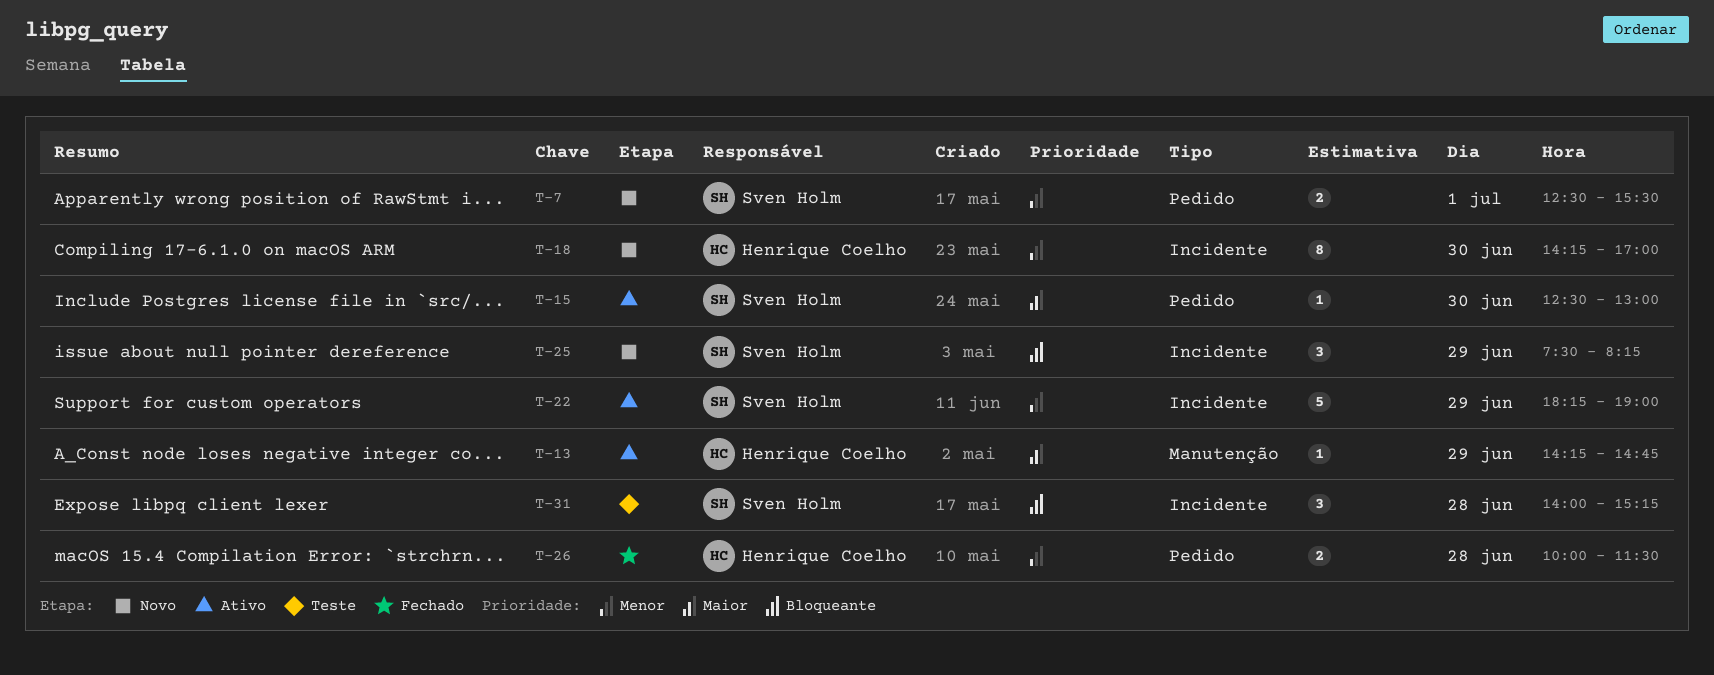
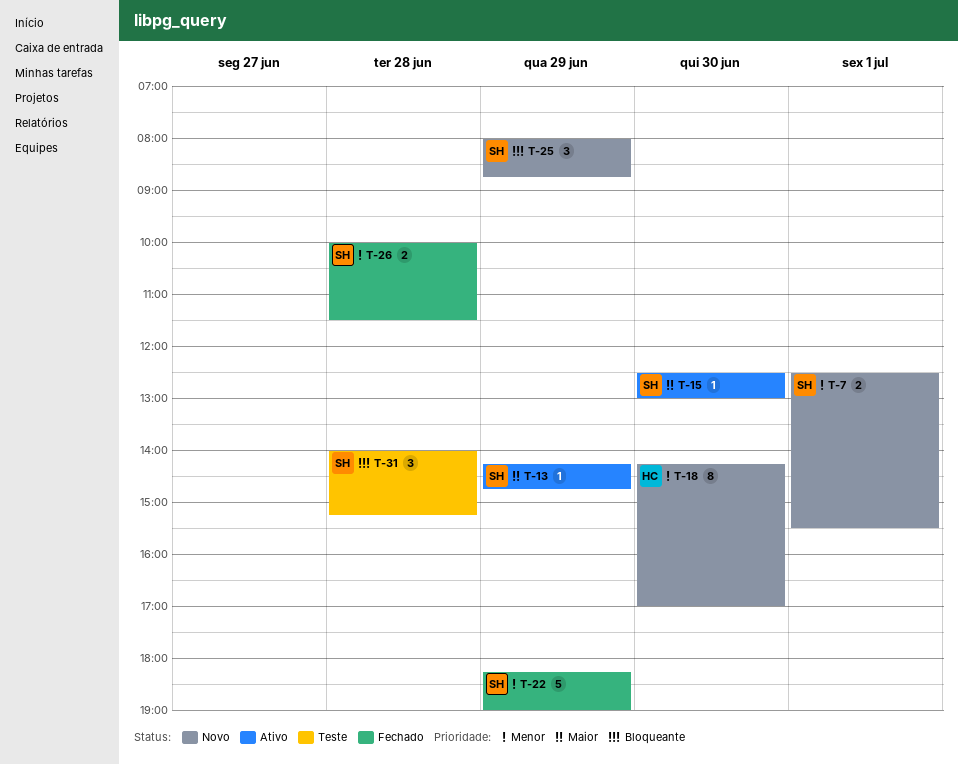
T-13, owner: Henrique Coelho -> Sven Holm
T-22, status: Ativo -> Fechado
T-25, begins: 07:30 -> 08:00
T-25, ends: 08:15 -> 08:45
T-26, owner: Henrique Coelho -> Sven Holm

